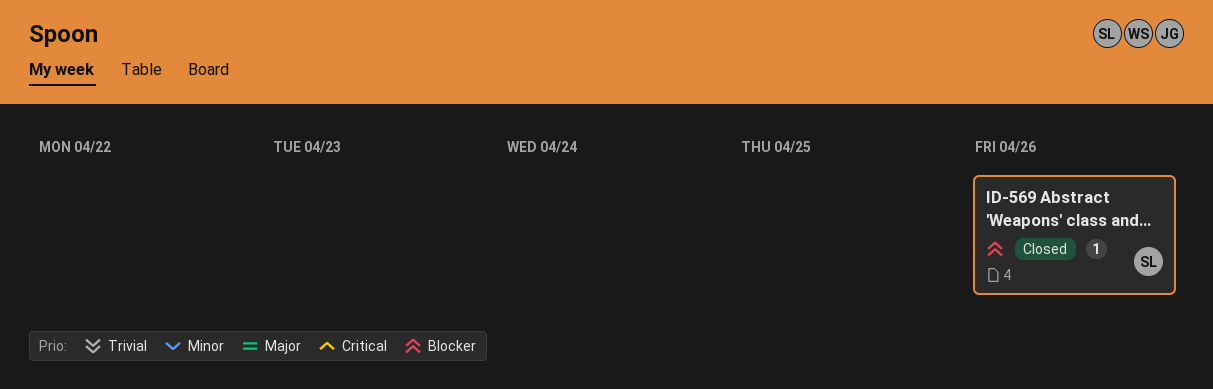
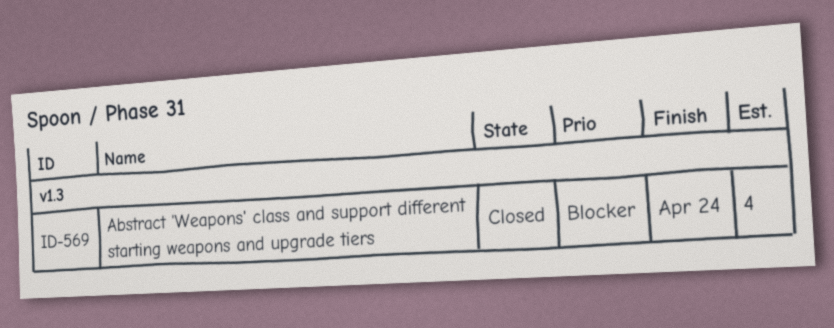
ID-569, estimate: 1 -> 4
ID-569, due: Apr 26 -> Apr 24

